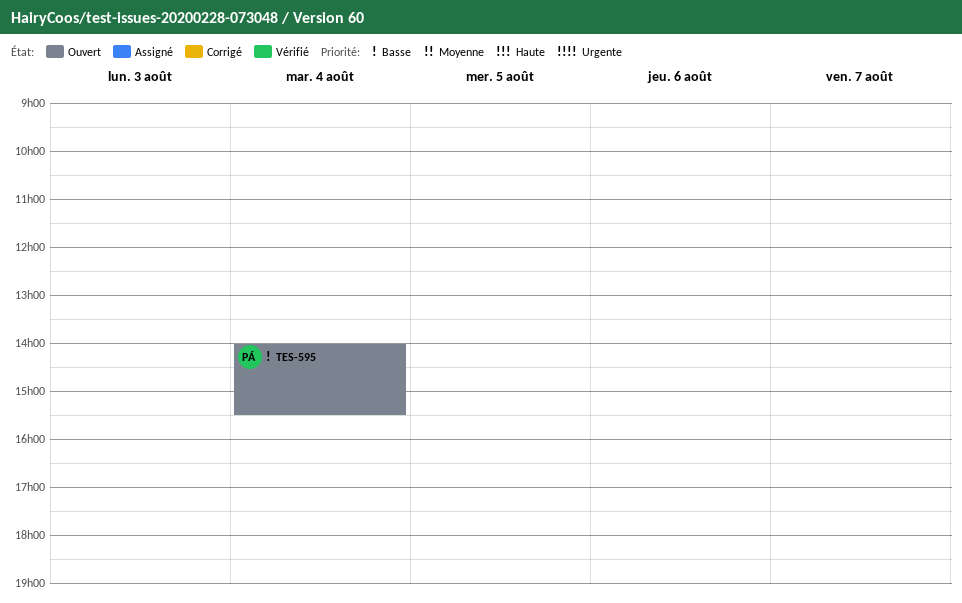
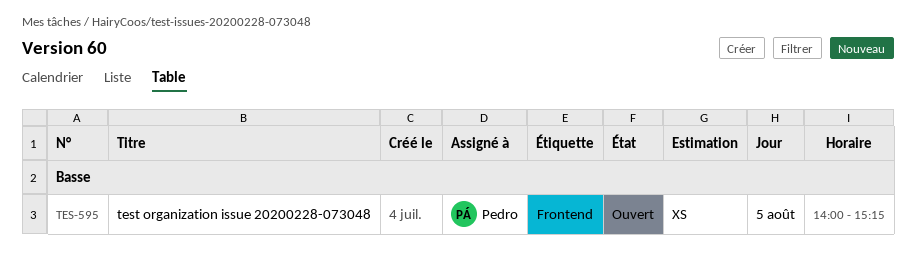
TES-595, day: Aug 4 -> Aug 5
TES-595, ends: 15:30 -> 15:15

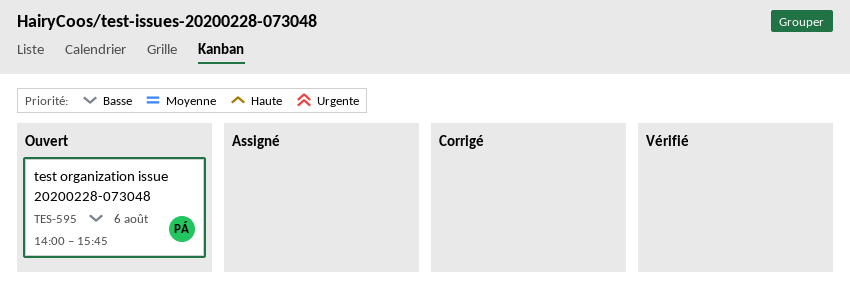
TES-595, day: Aug 5 -> Aug 6
TES-595, ends: 15:15 -> 15:45

